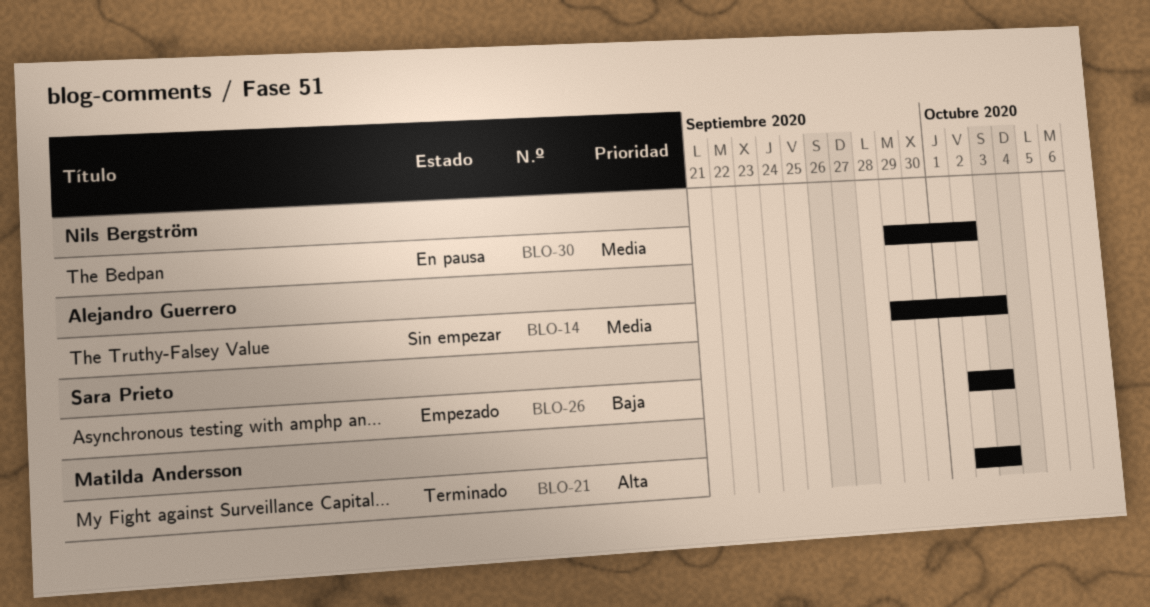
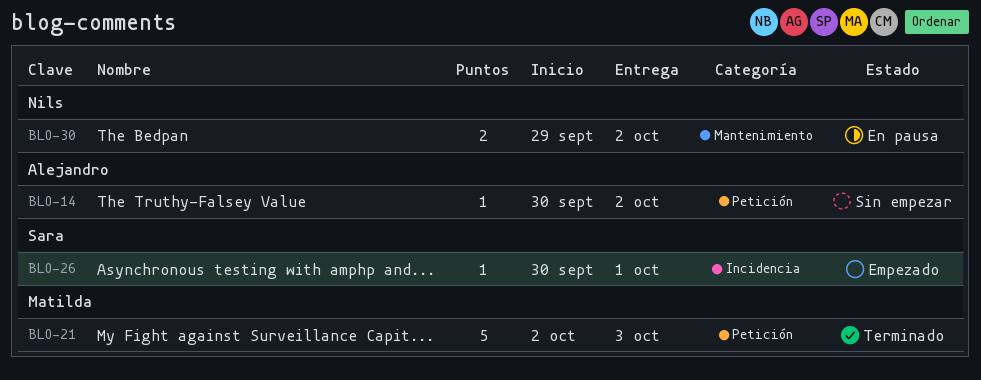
BLO-14, start: Sep 29 -> Sep 30
BLO-14, due: Oct 3 -> Oct 2
BLO-26, start: Oct 2 -> Sep 30
BLO-26, due: Oct 3 -> Oct 1

